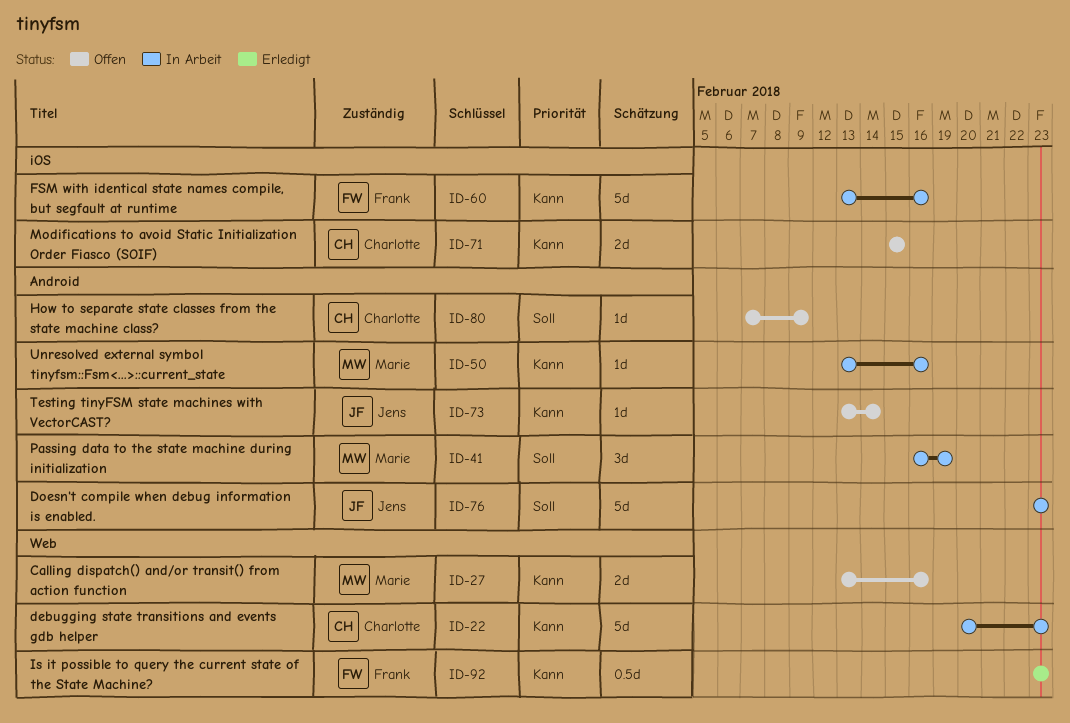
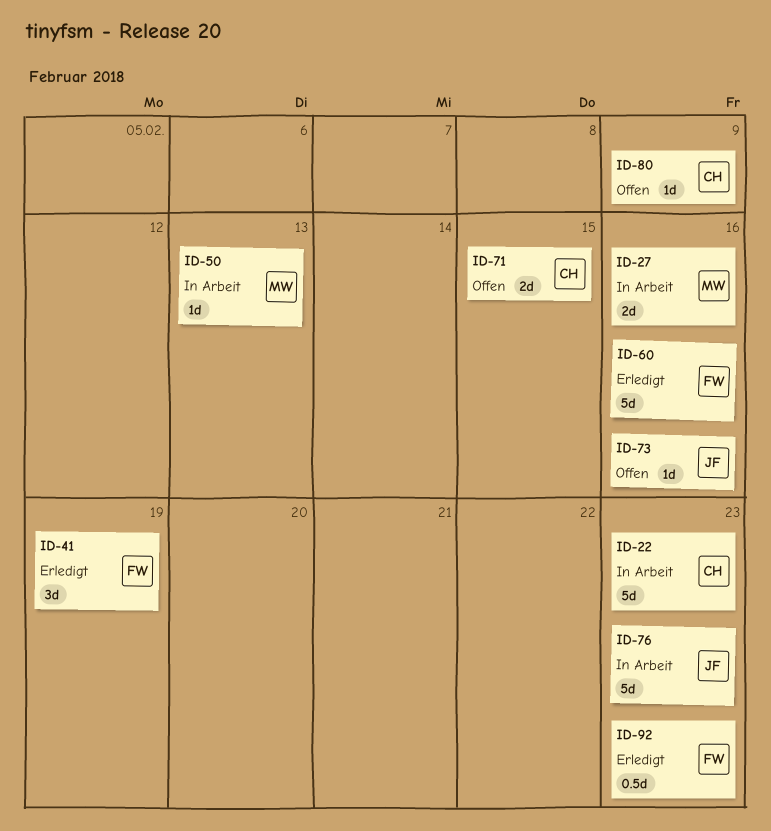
ID-27, status: Offen -> In Arbeit
ID-41, status: In Arbeit -> Erledigt
ID-41, owner: Marie -> Frank
ID-50, due: Feb 16 -> Feb 13
ID-60, status: In Arbeit -> Erledigt
ID-73, due: Feb 14 -> Feb 16

